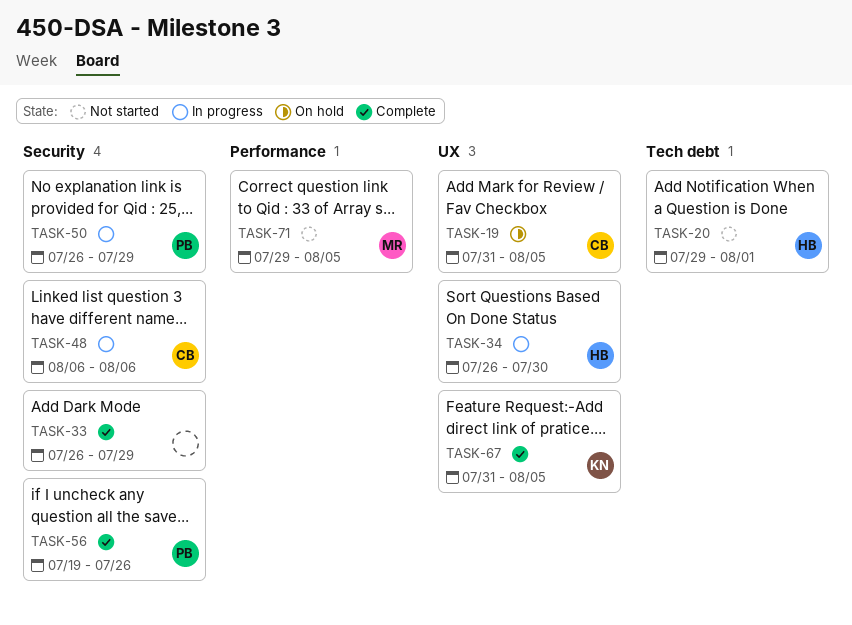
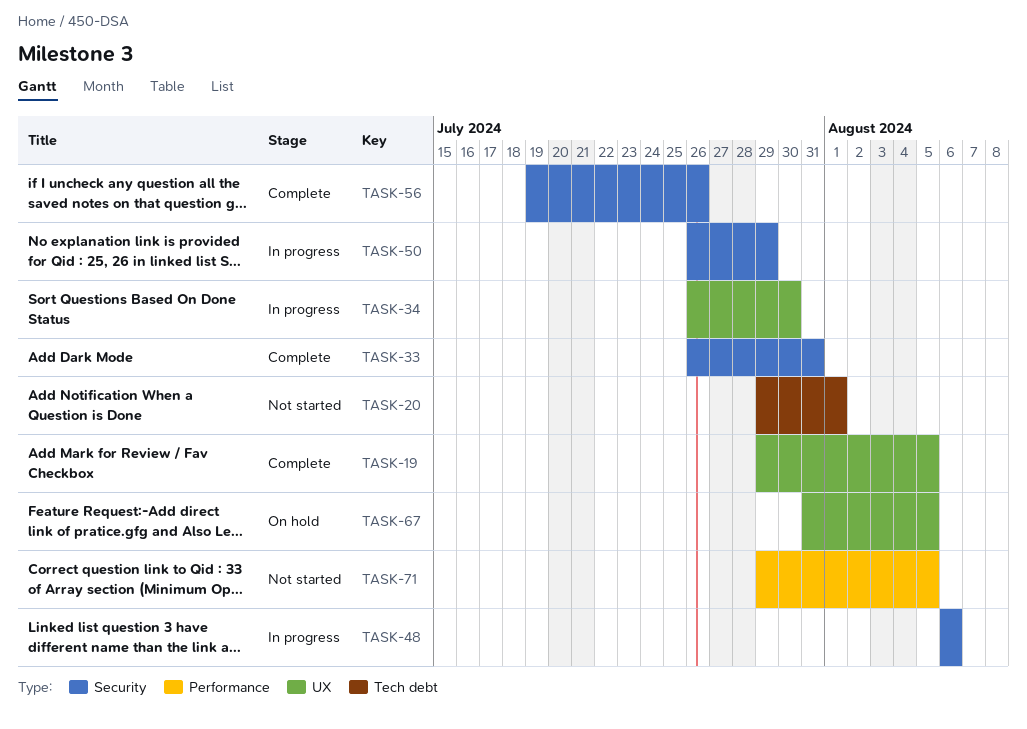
TASK-19, status: On hold -> Complete
TASK-19, start: Jul 31 -> Jul 29
TASK-33, due: Jul 29 -> Jul 31
TASK-67, status: Complete -> On hold

